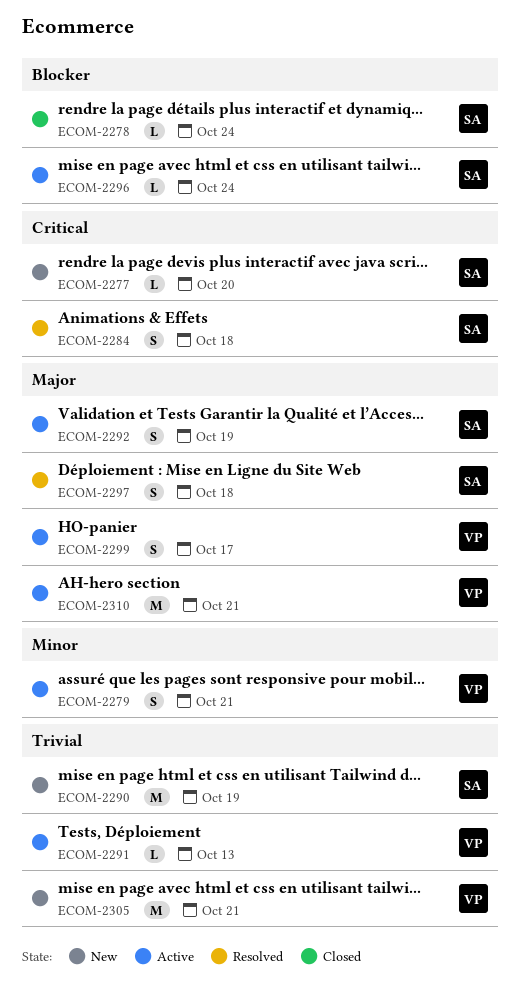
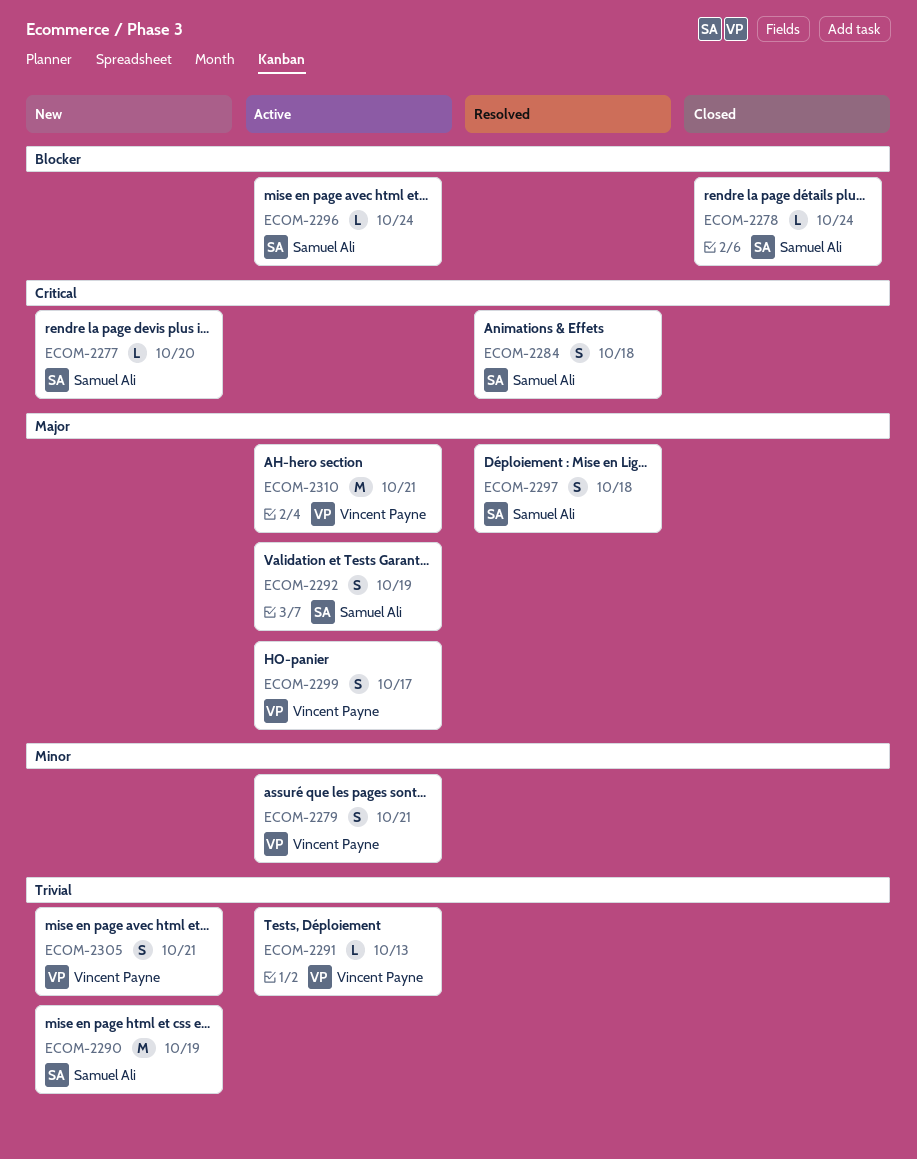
ECOM-2305, estimate: M -> S

